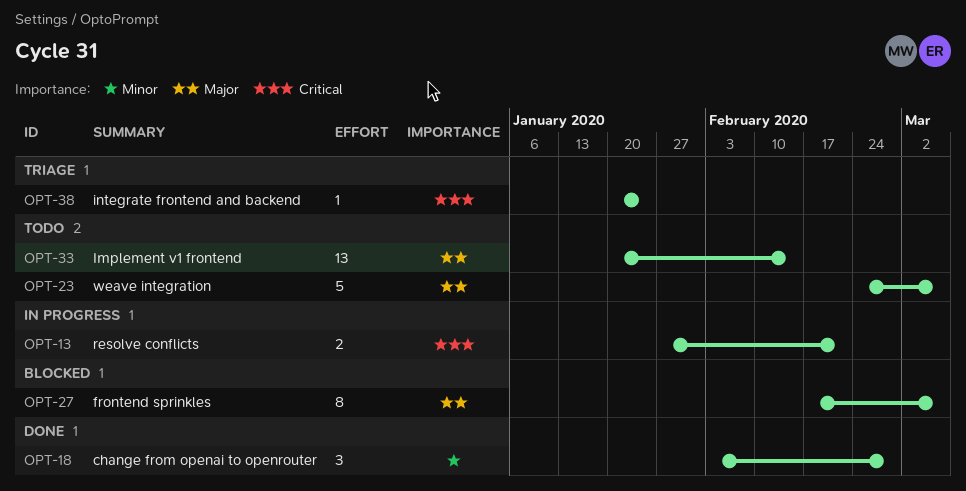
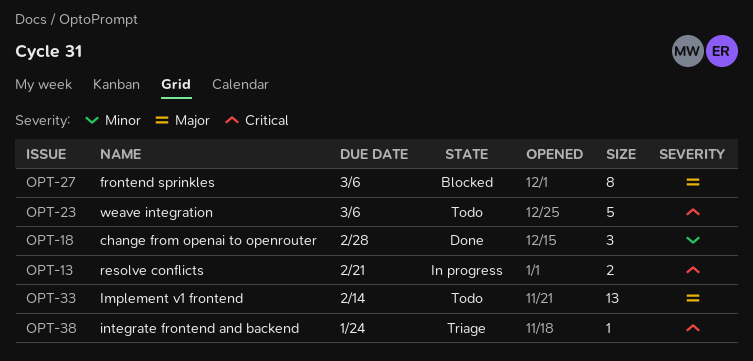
OPT-23, priority: Major -> Critical

